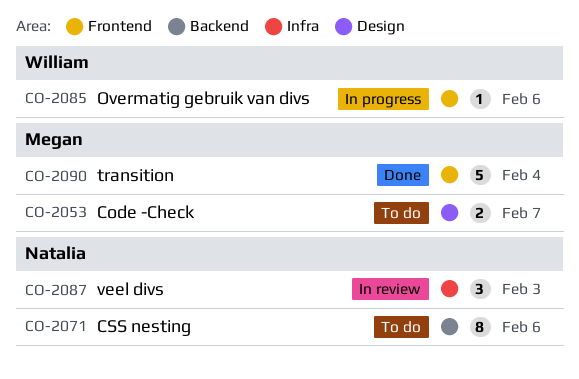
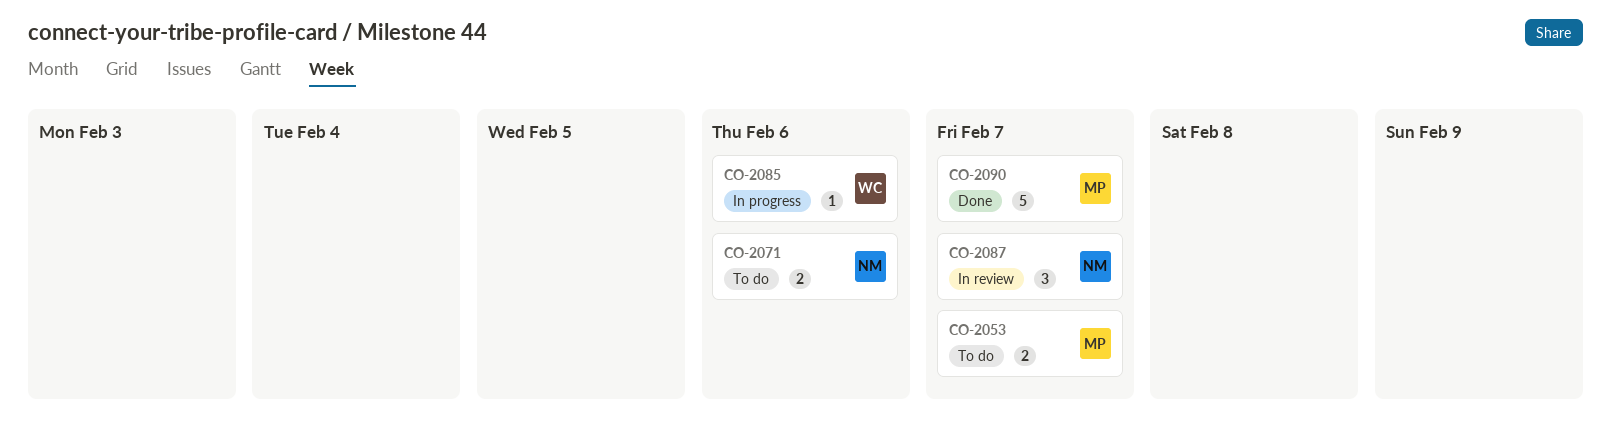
CO-2071, estimate: 8 -> 2
CO-2087, due: Feb 3 -> Feb 7
CO-2090, due: Feb 4 -> Feb 7

